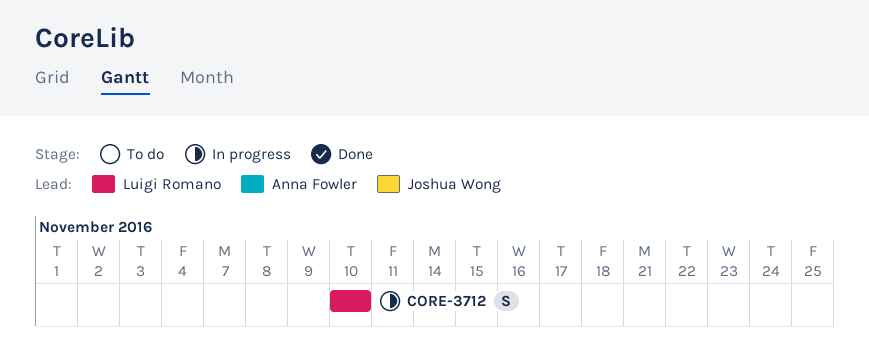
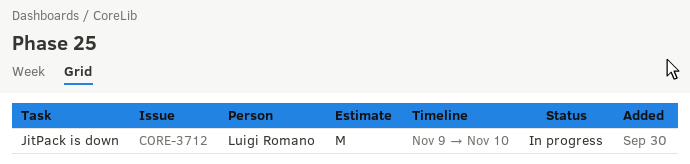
CORE-3712, estimate: S -> M
CORE-3712, start: Nov 10 -> Nov 9

